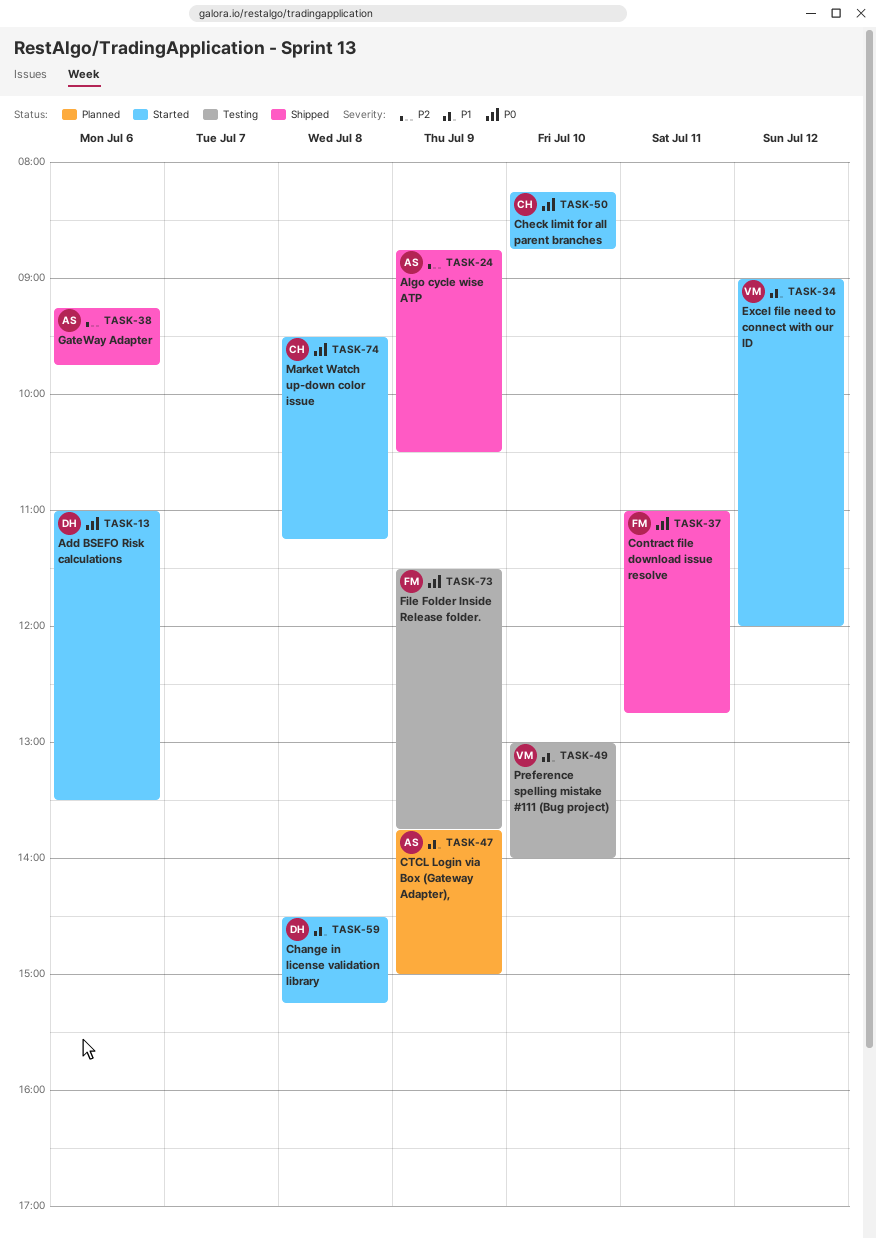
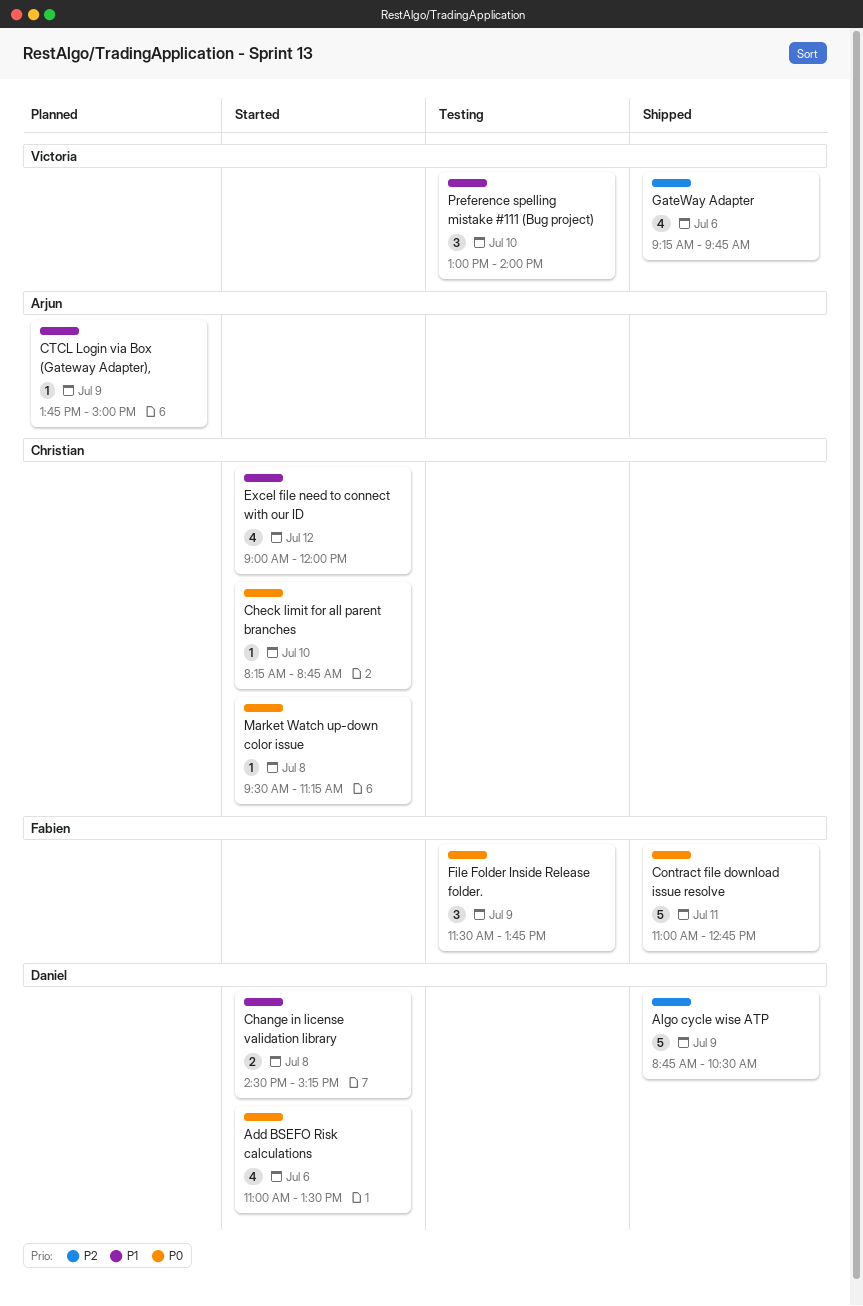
Algo cycle wise ATP, owner: Arjun -> Daniel
Excel file need to connect with our ID, owner: Victoria -> Christian
GateWay Adapter, owner: Arjun -> Victoria

